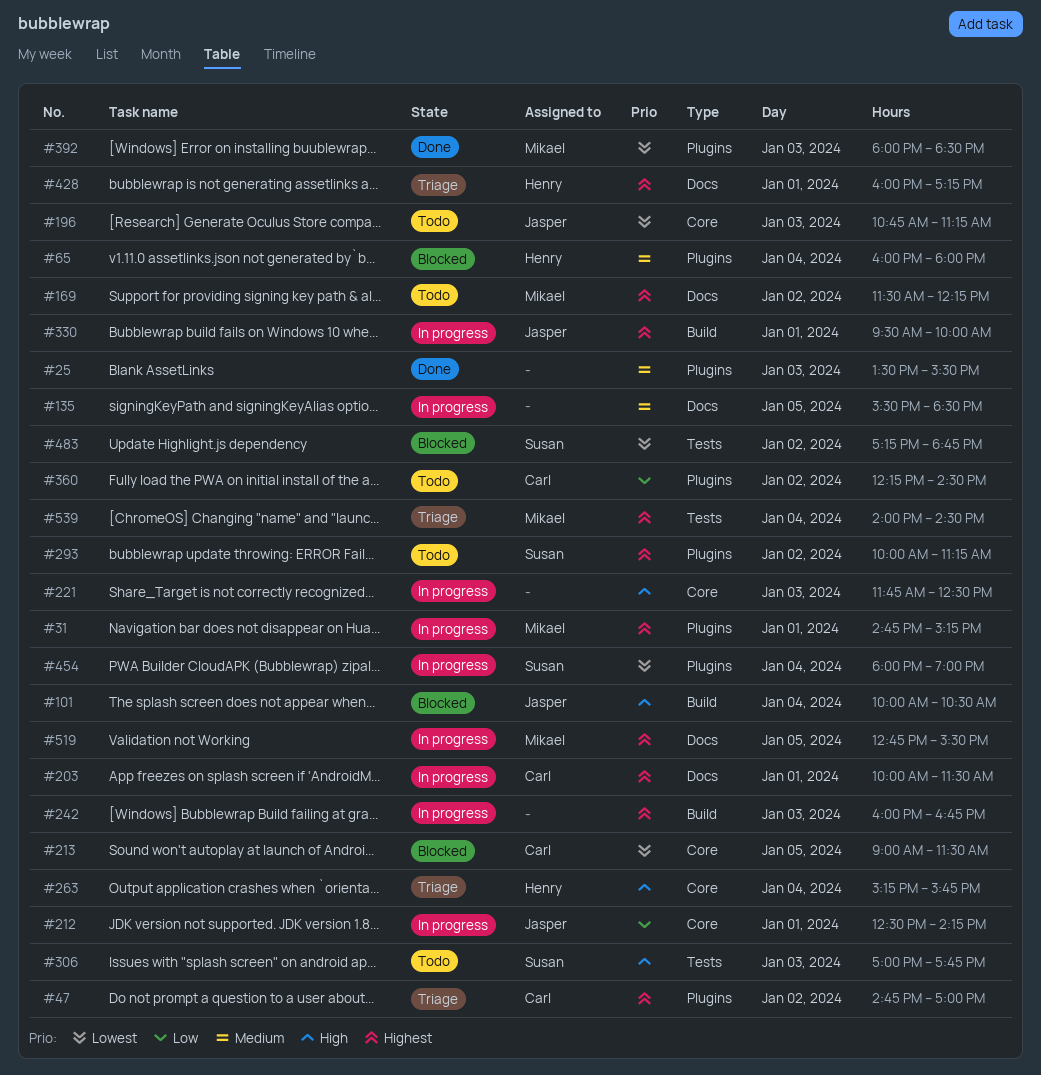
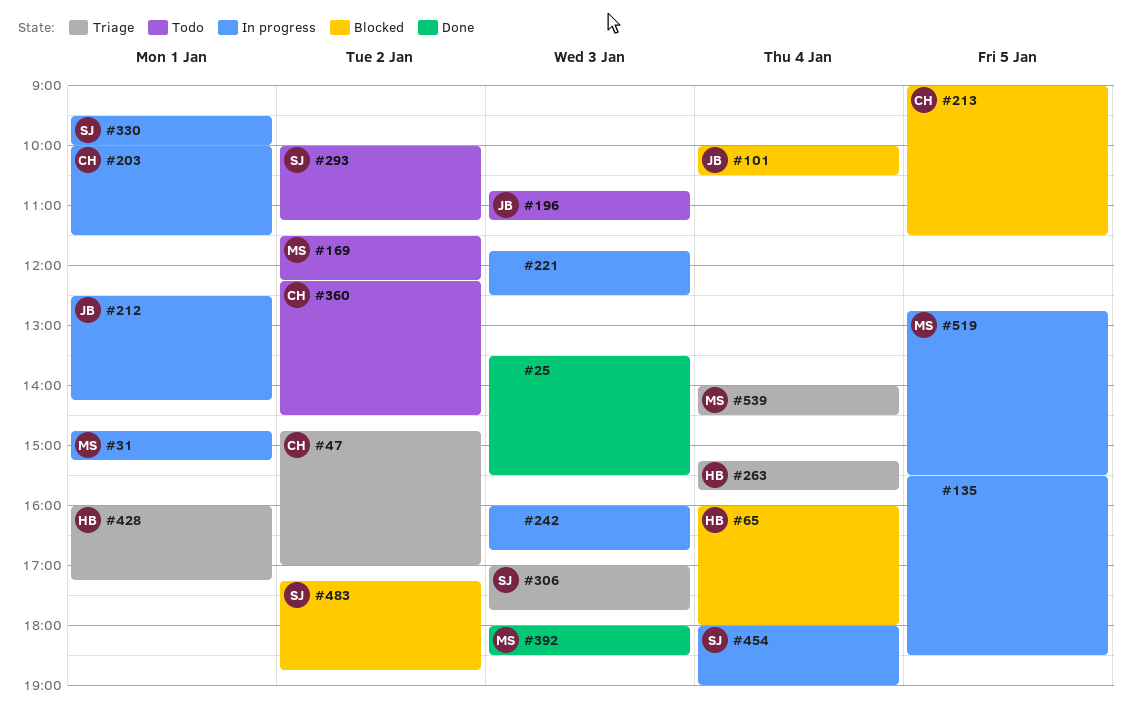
#306, status: Todo -> Triage
#330, owner: Jasper -> Susan

